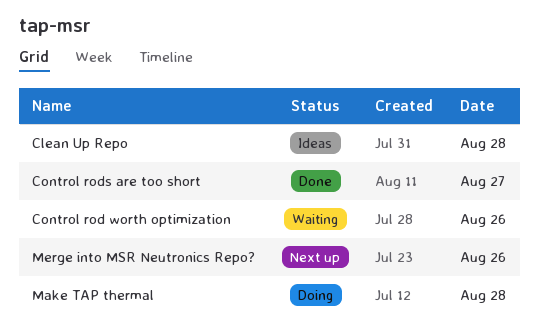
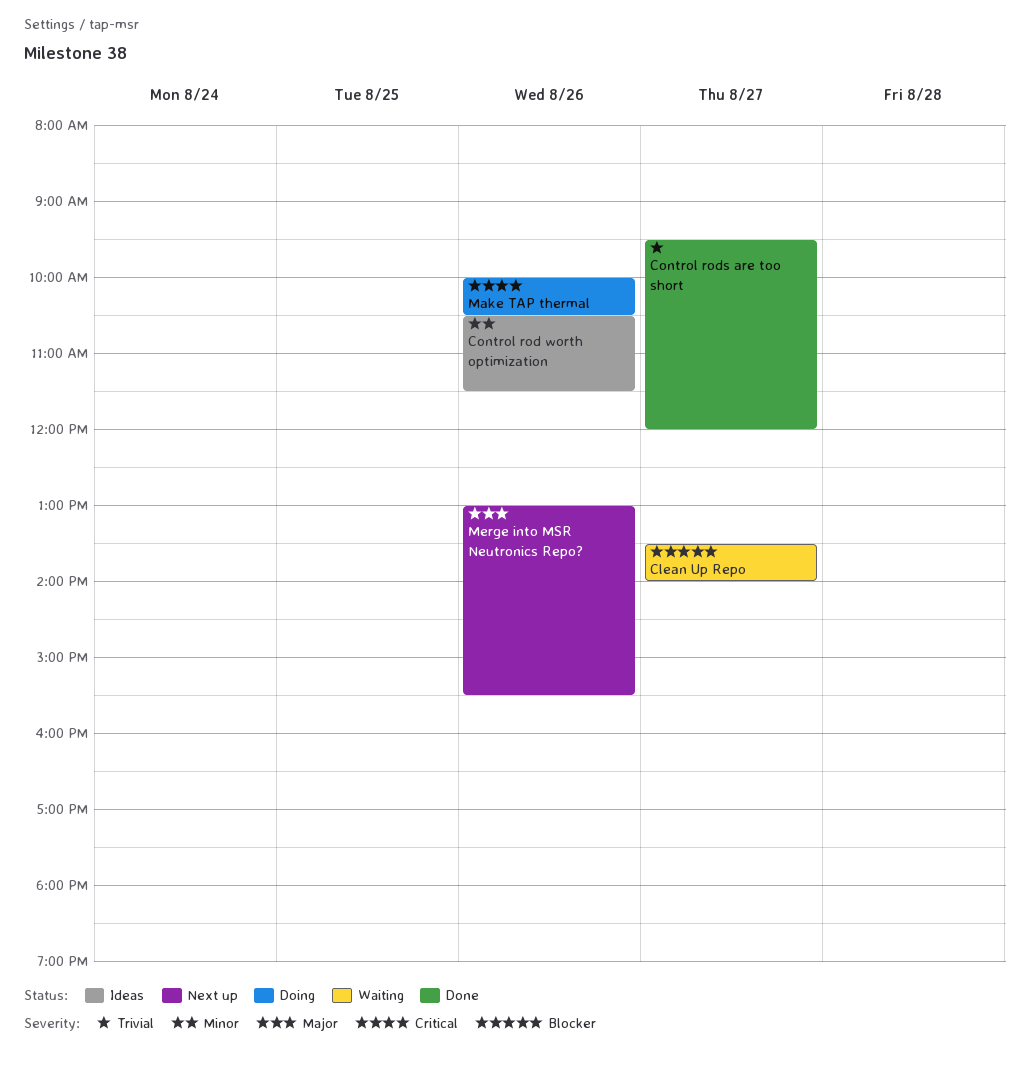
Clean Up Repo, status: Ideas -> Waiting
Clean Up Repo, day: Aug 28 -> Aug 27
Control rod worth optimization, status: Waiting -> Ideas
Make TAP thermal, day: Aug 28 -> Aug 26

